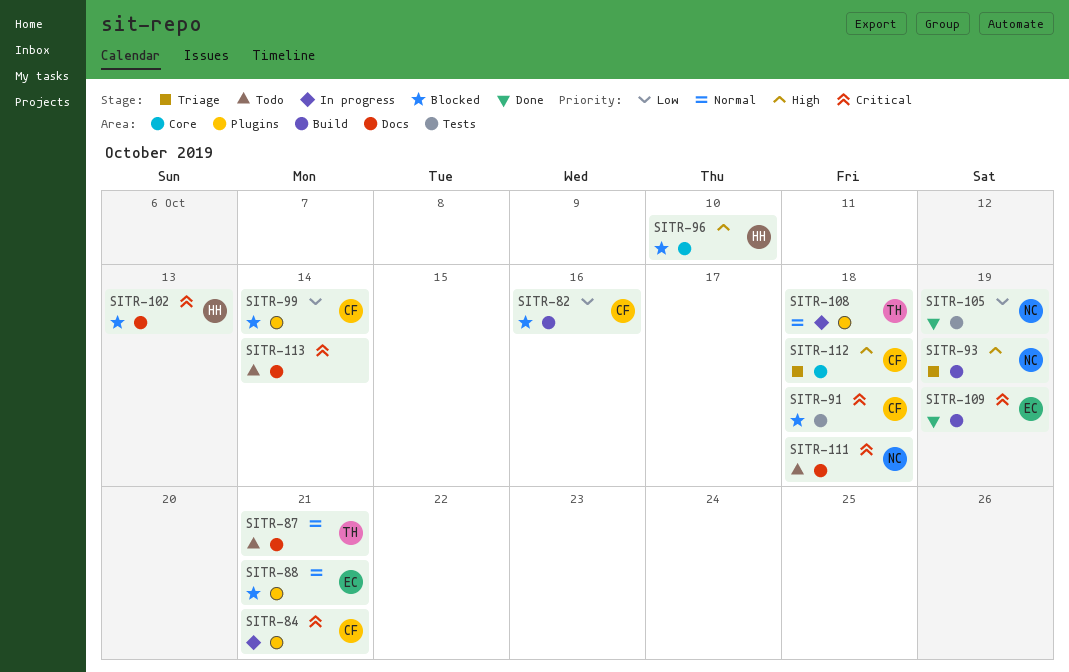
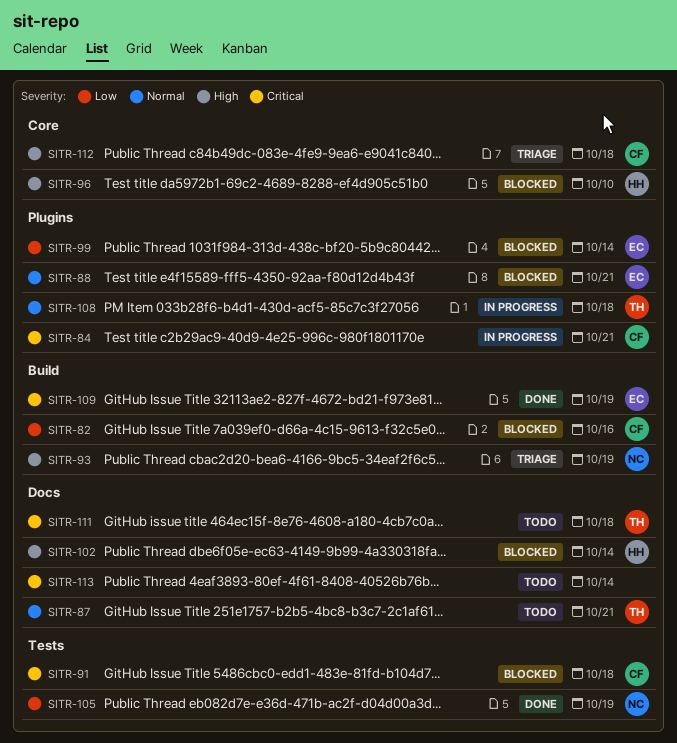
SITR-99, owner: CF -> EC
SITR-102, priority: Critical -> High
SITR-102, due: Oct 13 -> Oct 14
SITR-111, owner: NC -> TH

